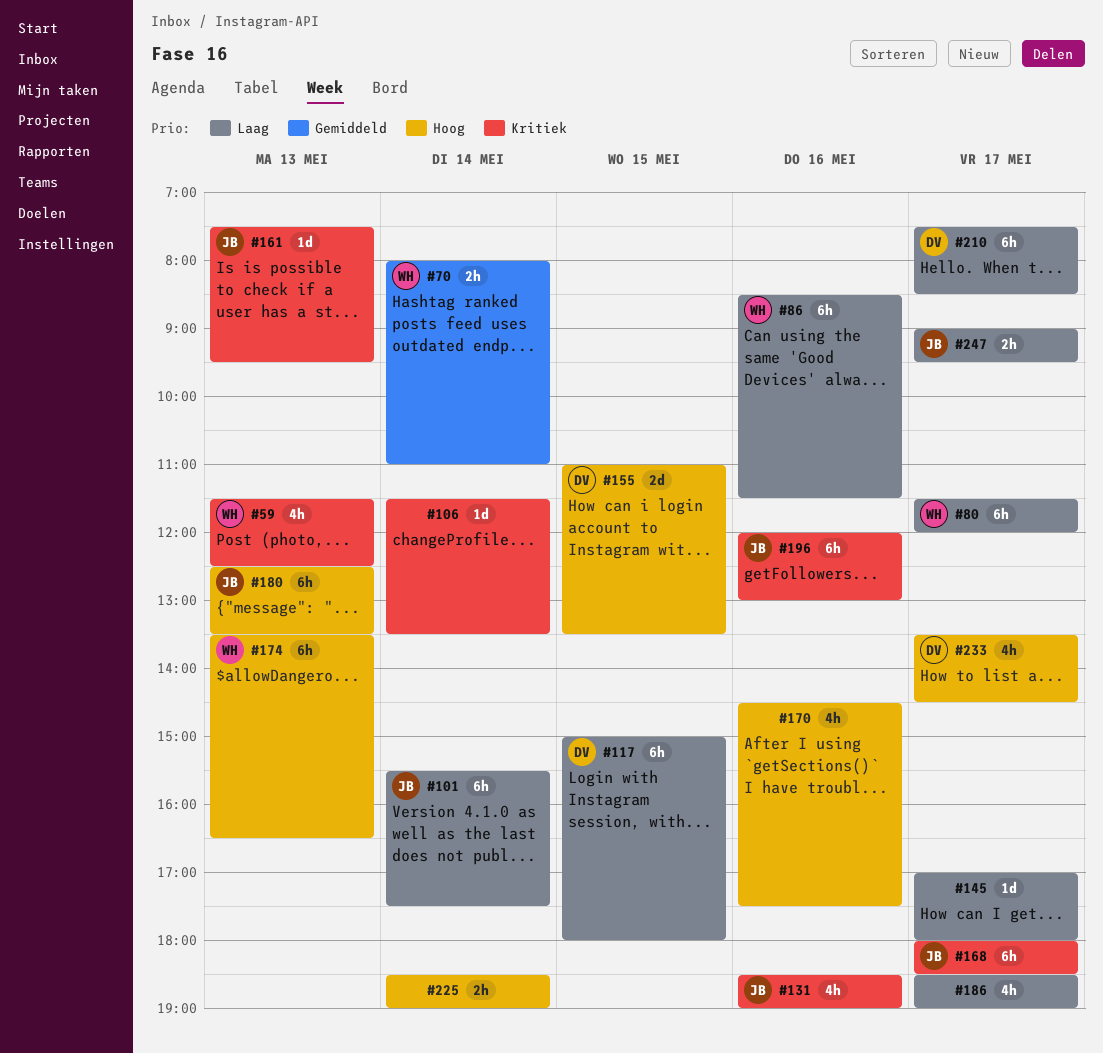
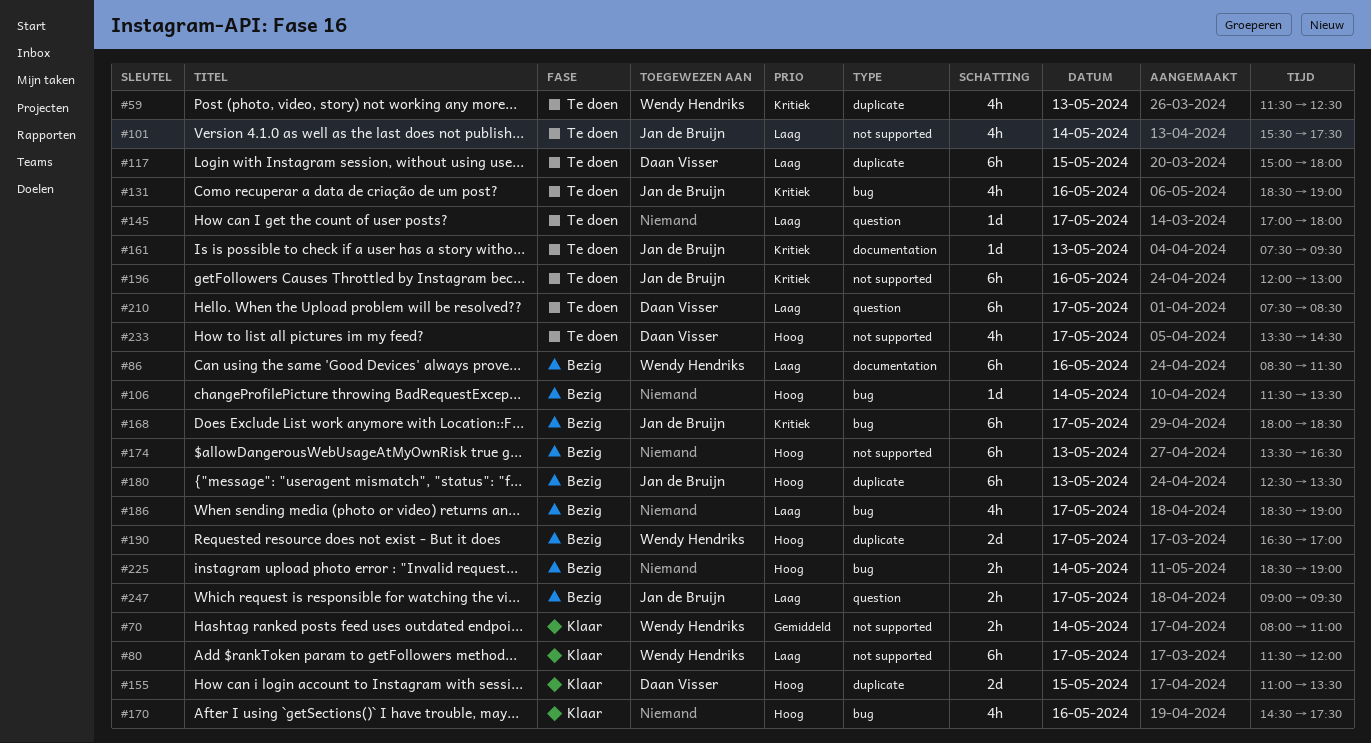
#101, estimate: 6h -> 4h
#106, priority: Kritiek -> Hoog
#174, owner: Wendy Hendriks -> none
#190: none -> present

